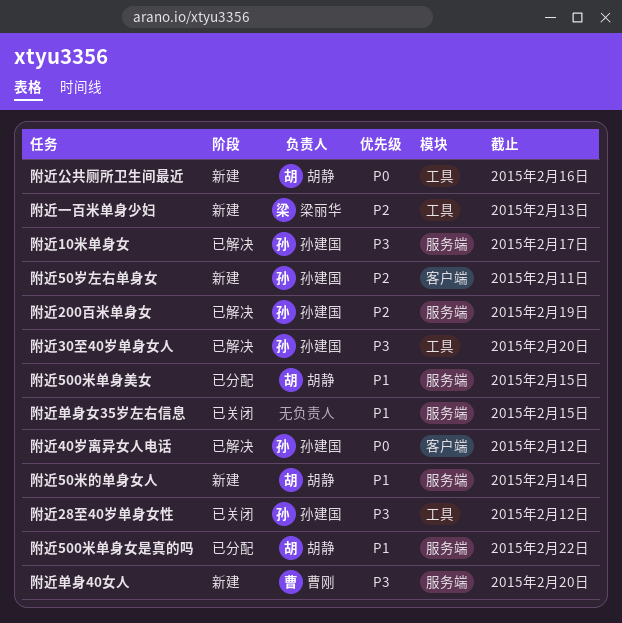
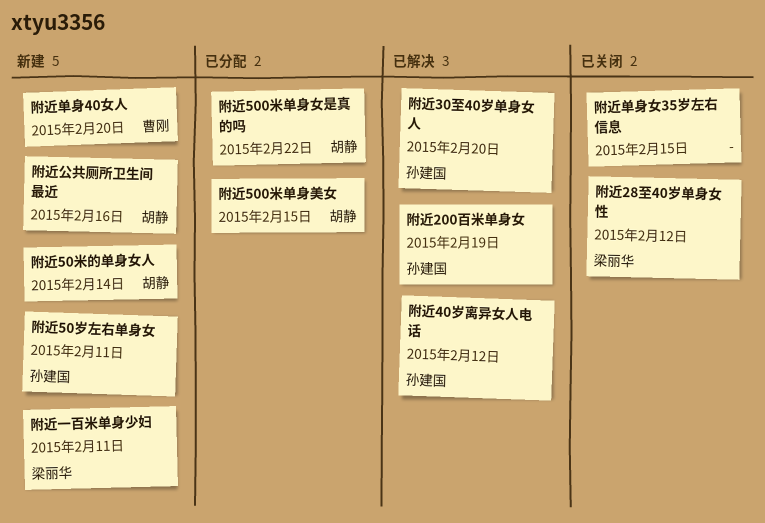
附近10米单身女: present -> none
附近28至40岁单身女性, owner: 孙建国 -> 梁丽华
附近一百米单身少妇, due: Feb 13 -> Feb 11

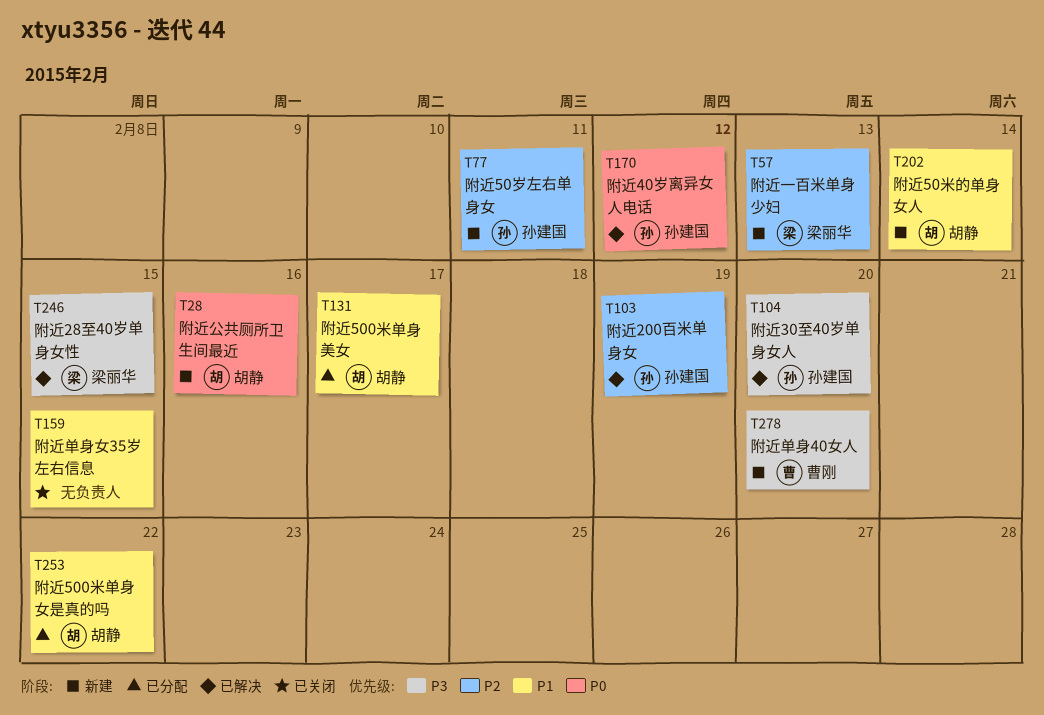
附近28至40岁单身女性, status: 已关闭 -> 已解决
附近28至40岁单身女性, due: Feb 12 -> Feb 15
附近500米单身美女, due: Feb 15 -> Feb 17
附近一百米单身少妇, due: Feb 11 -> Feb 13

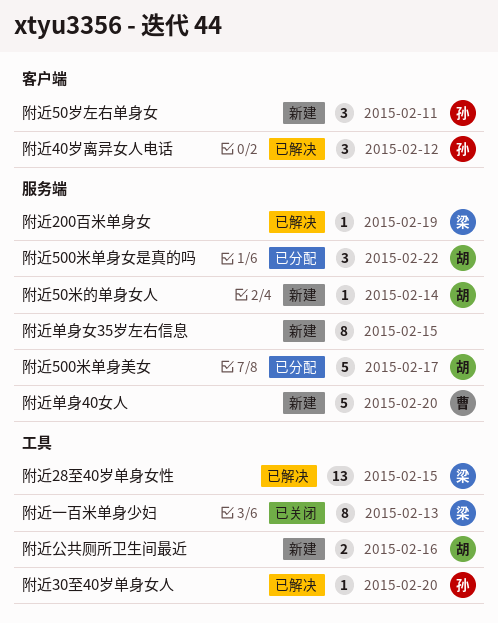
附近200百米单身女, owner: 孙建国 -> 梁丽华
附近一百米单身少妇, status: 新建 -> 已关闭
附近单身女35岁左右信息, status: 已关闭 -> 新建

